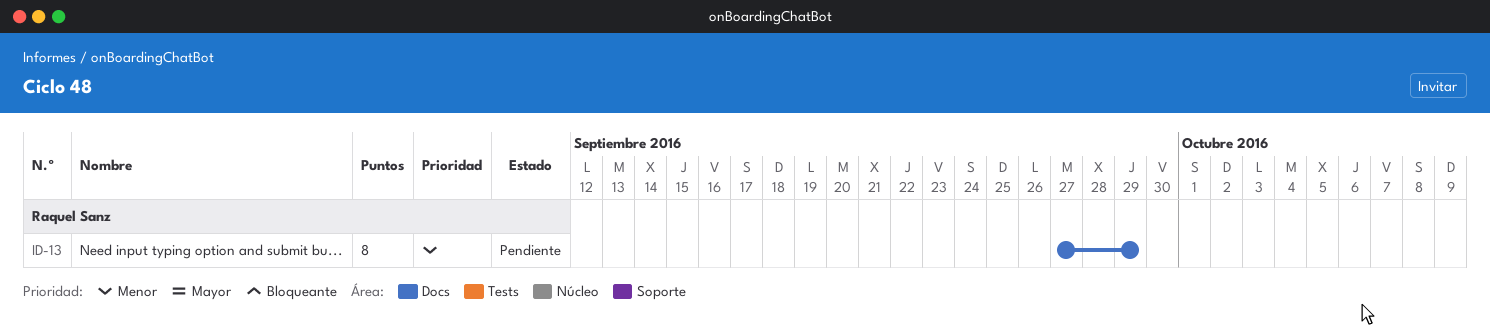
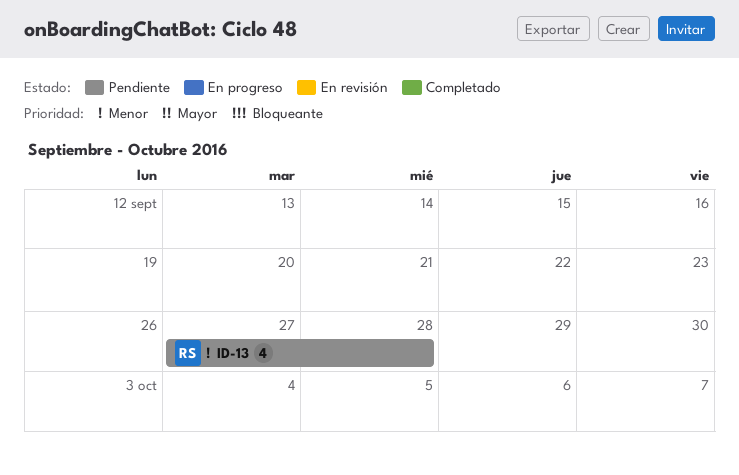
ID-13, estimate: 8 -> 4
ID-13, due: Sep 29 -> Sep 28

